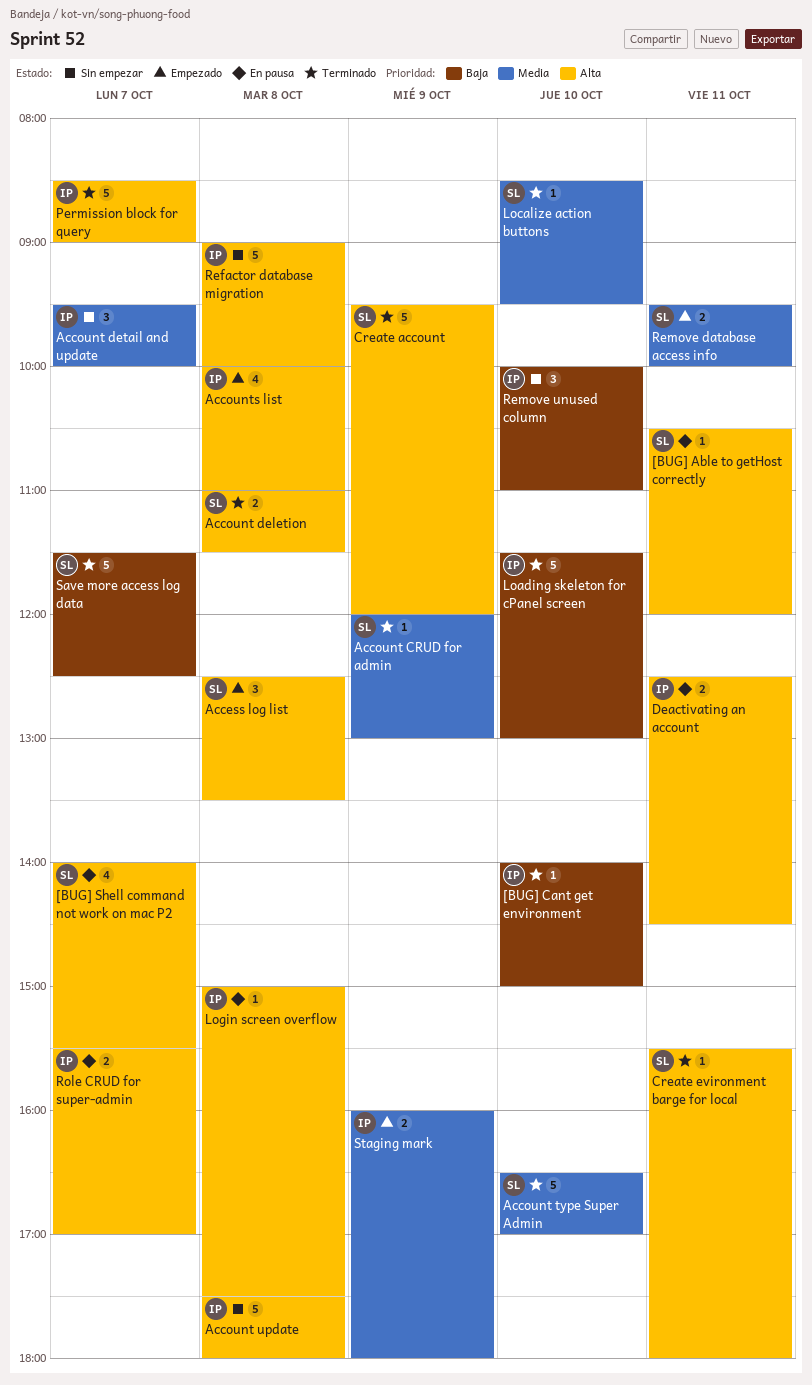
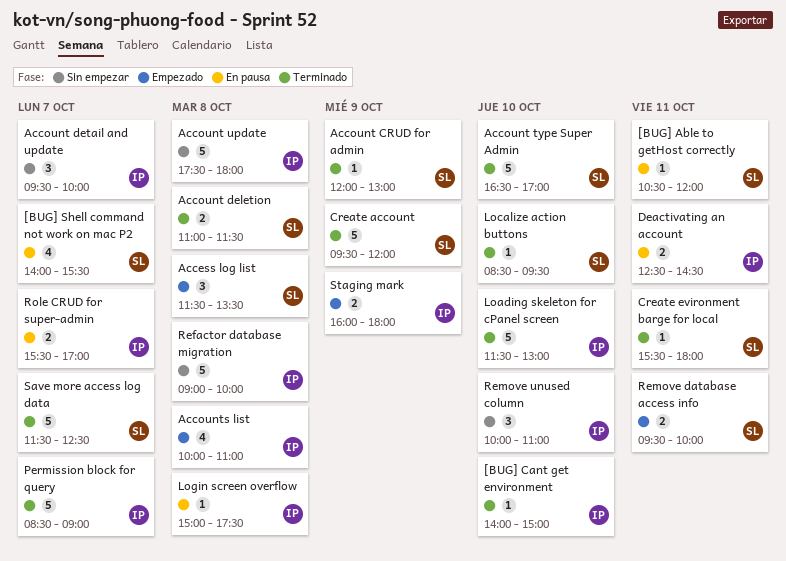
Access log list, begins: 12:30 -> 11:30

